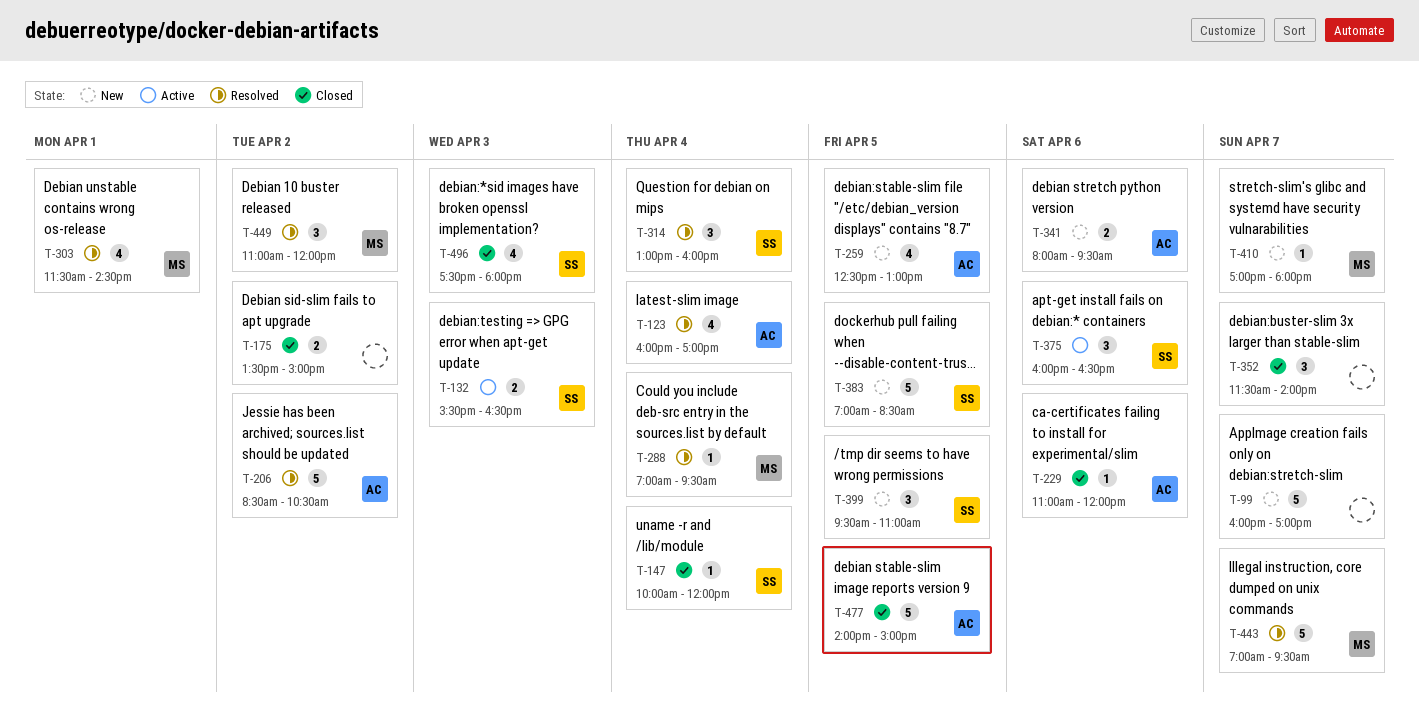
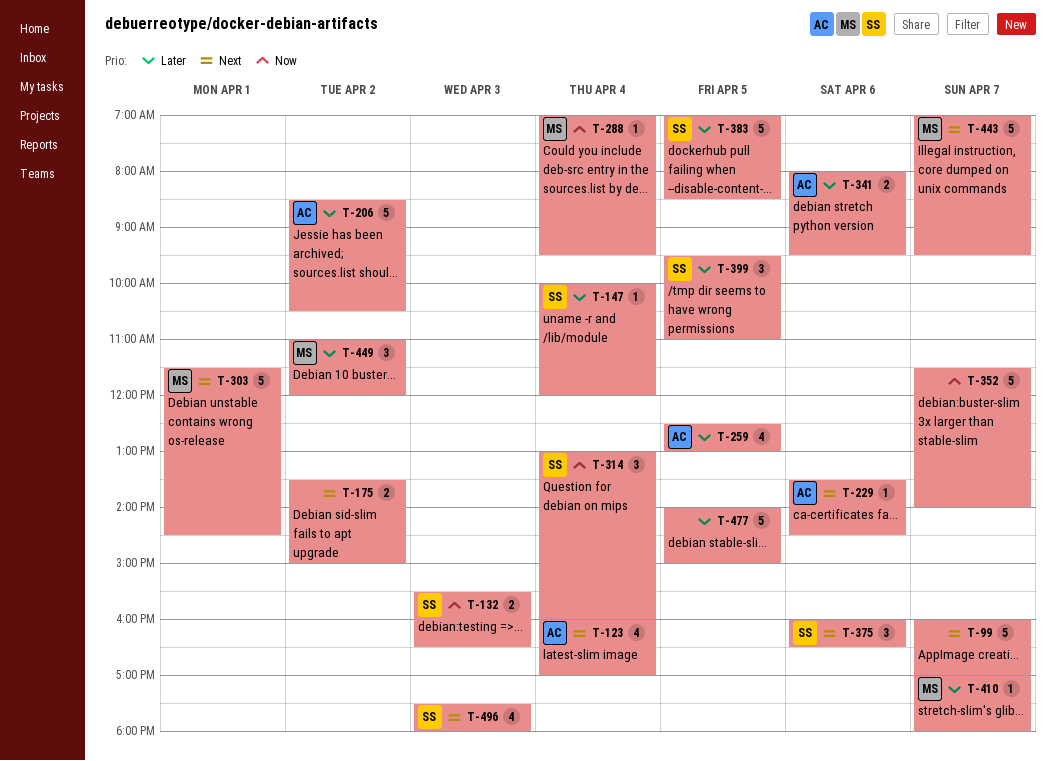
T-229, begins: 11:00 -> 13:30
T-229, ends: 12:00 -> 14:30
T-303, estimate: 4 -> 5
T-352, estimate: 3 -> 5
T-477, owner: AC -> none

